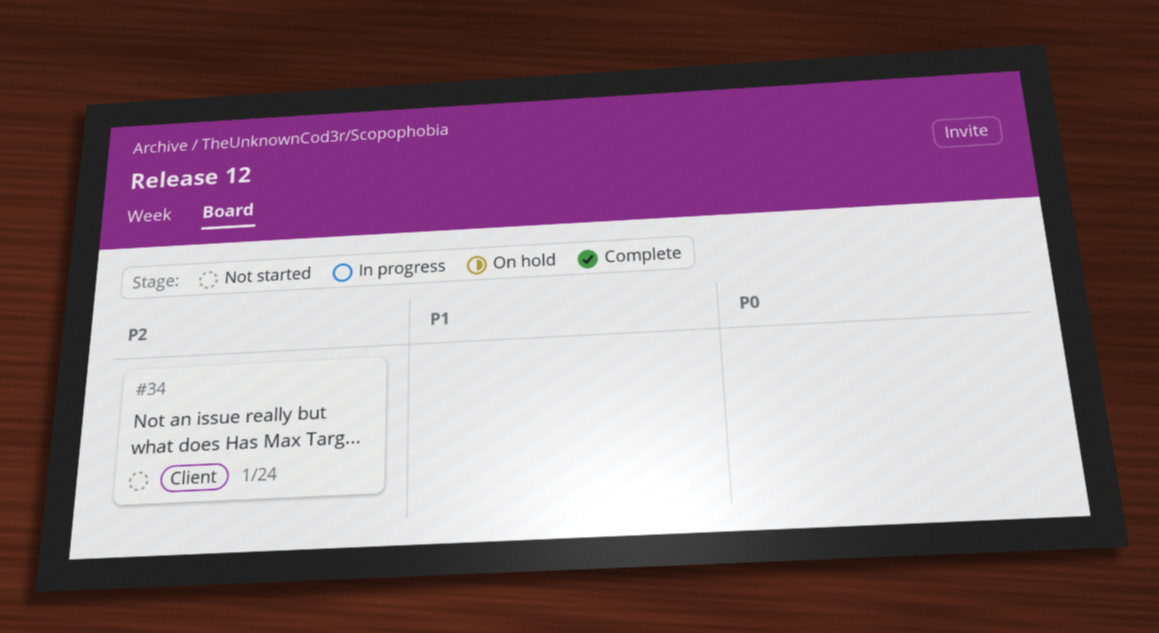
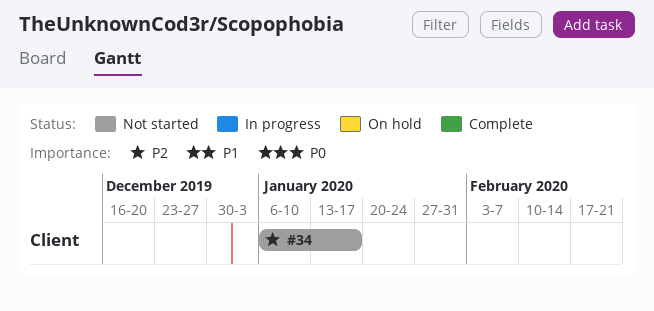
#34, due: Jan 24 -> Jan 17

